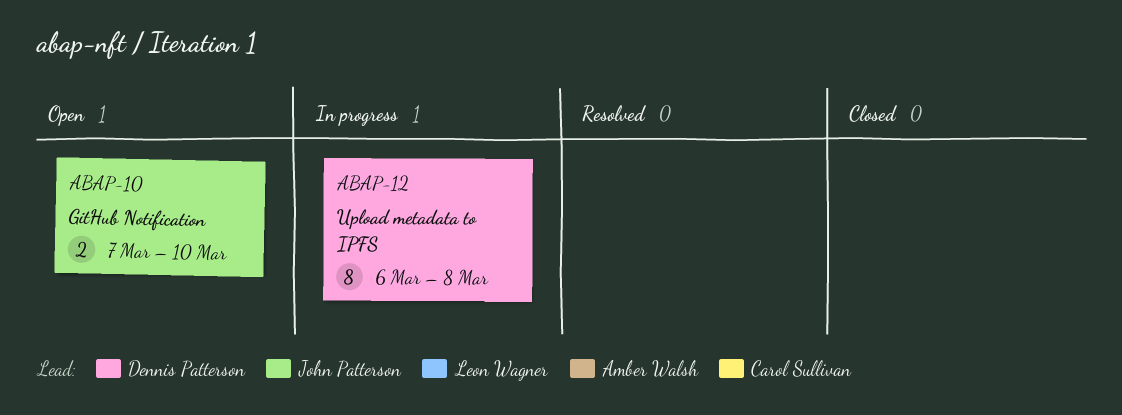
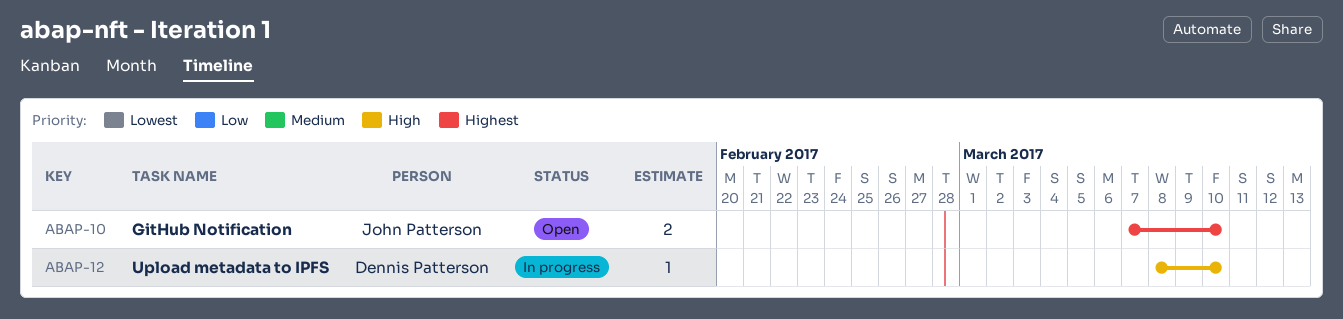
ABAP-12, estimate: 8 -> 1
ABAP-12, start: Mar 6 -> Mar 8
ABAP-12, due: Mar 8 -> Mar 10

